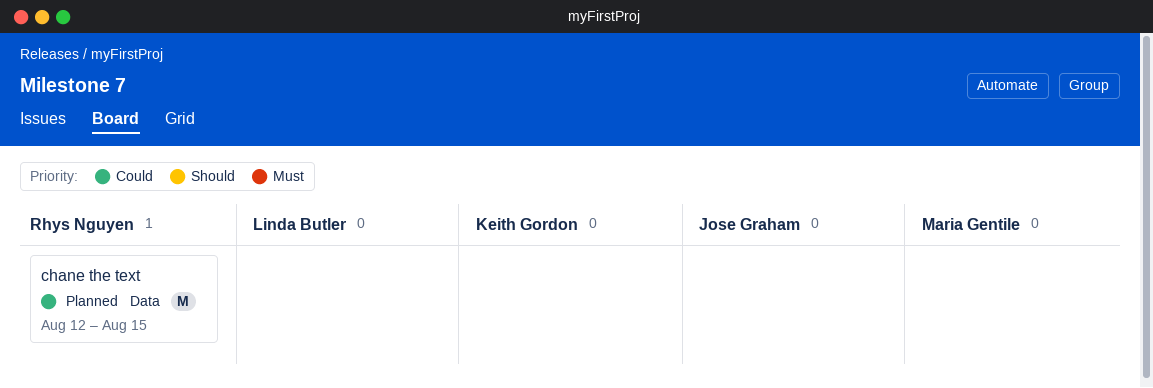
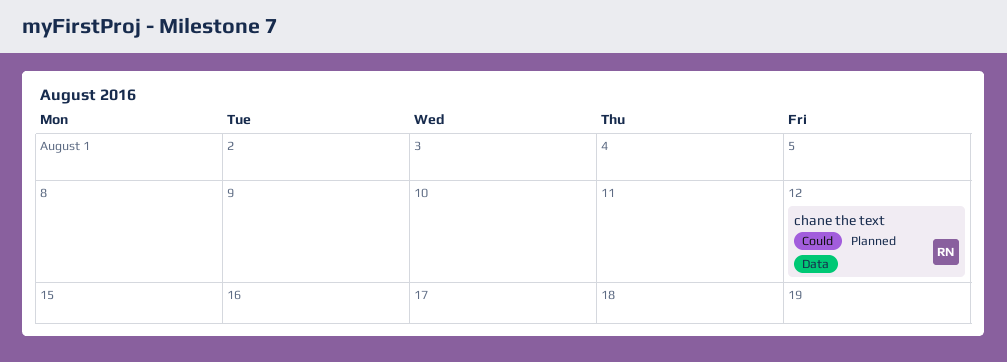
chane the text, due: Aug 15 -> Aug 12

